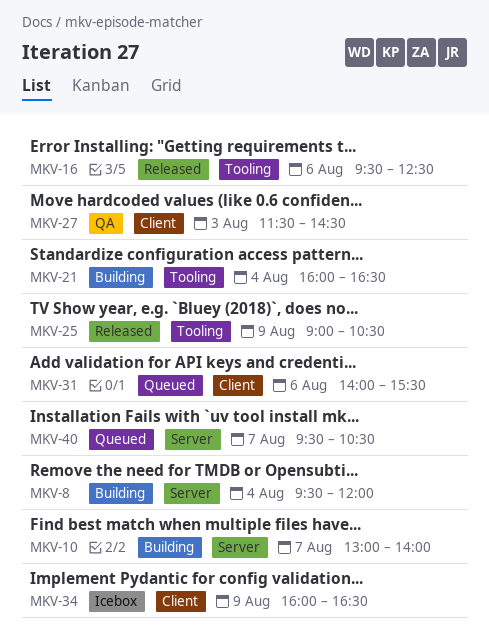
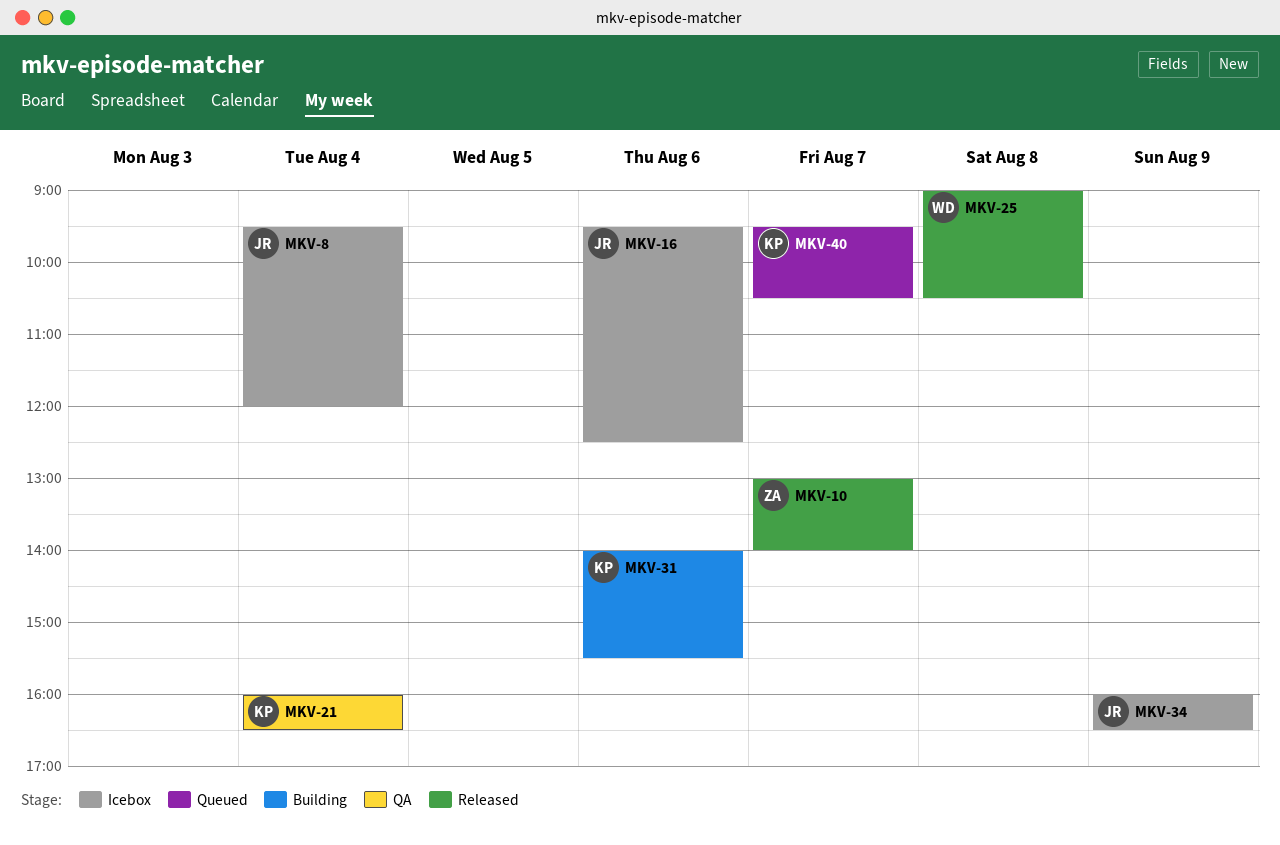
MKV-8, status: Building -> Icebox
MKV-10, status: Building -> Released
MKV-16, status: Released -> Icebox
MKV-21, status: Building -> QA
MKV-25, day: Aug 9 -> Aug 8
MKV-27: present -> none
MKV-31, status: Queued -> Building

